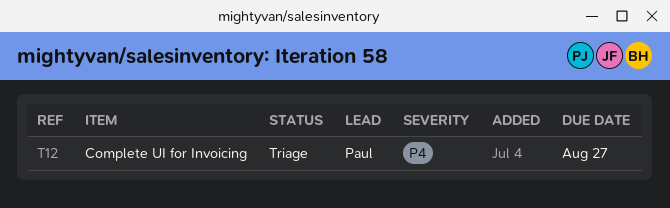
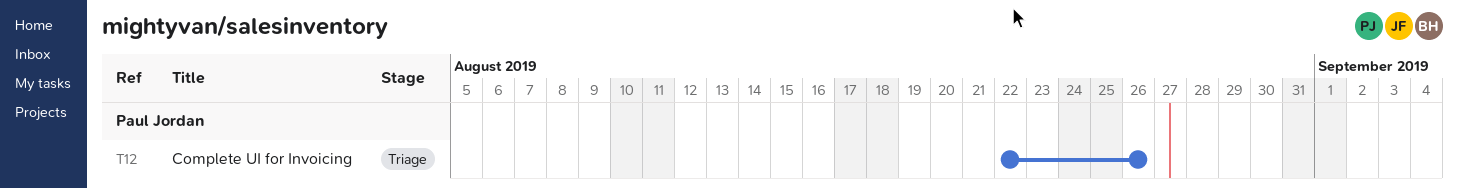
T12, due: Aug 27 -> Aug 26

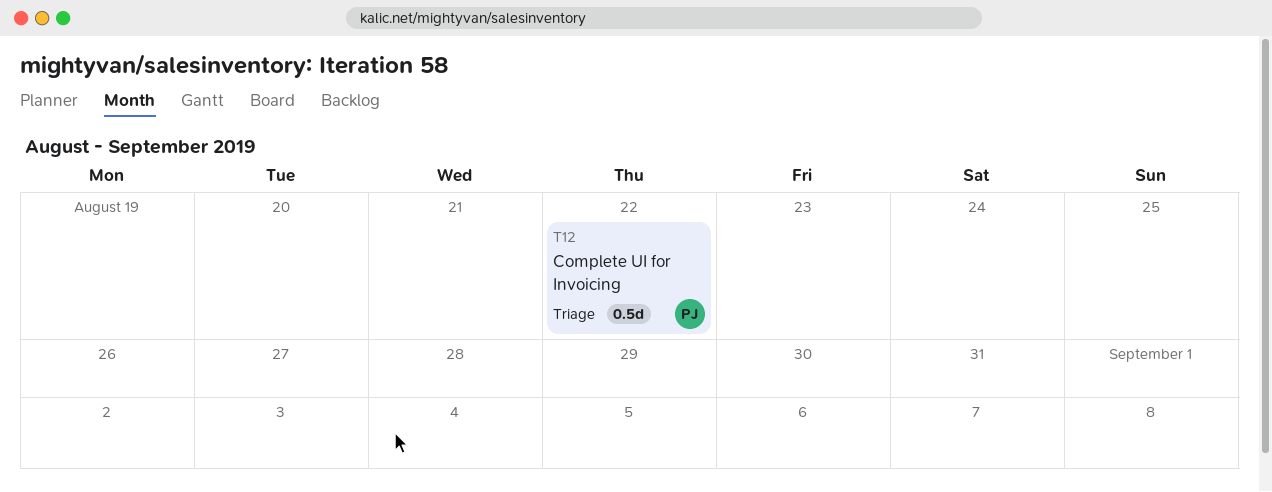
T12, due: Aug 26 -> Aug 22

